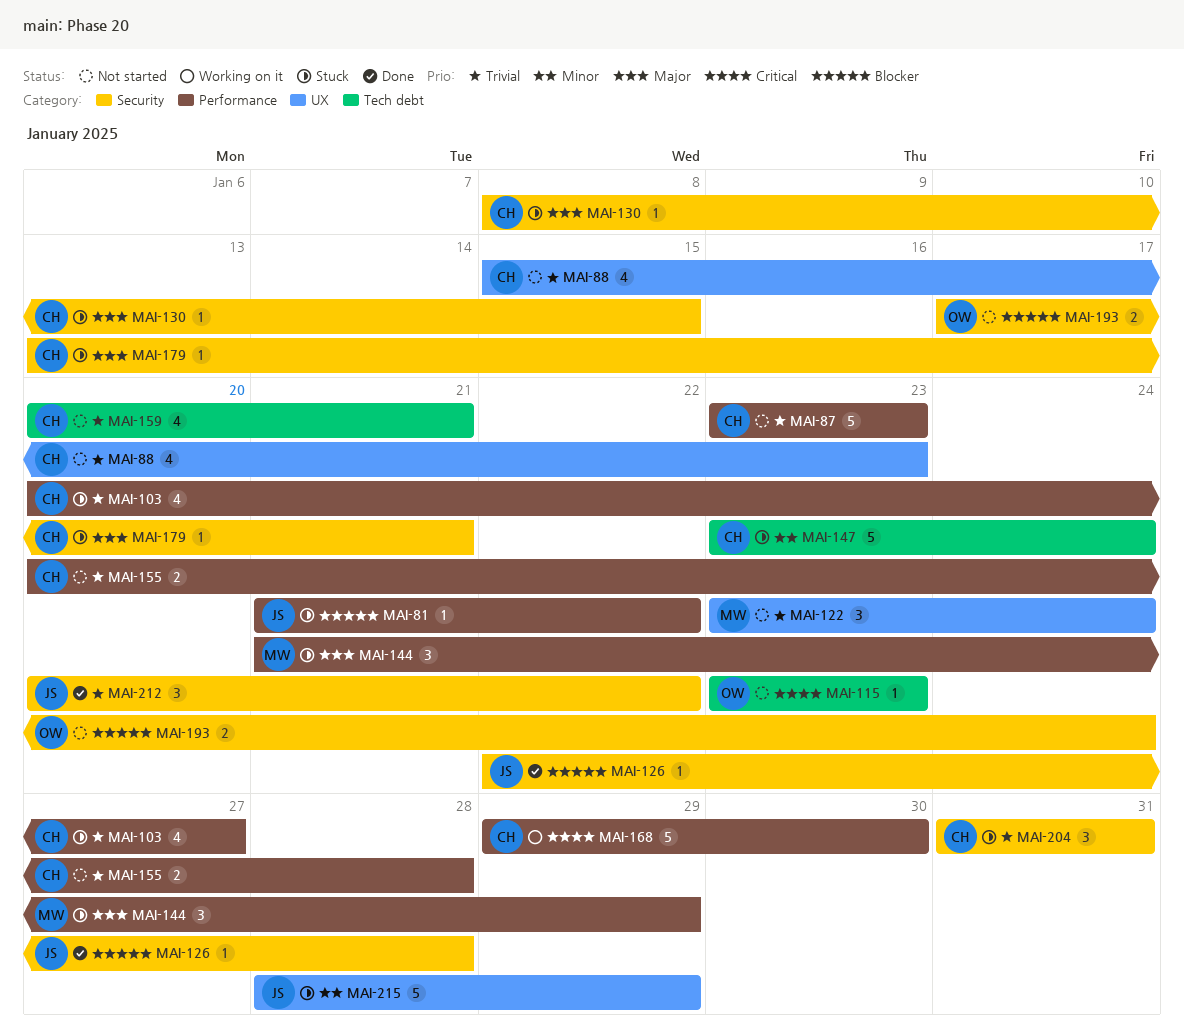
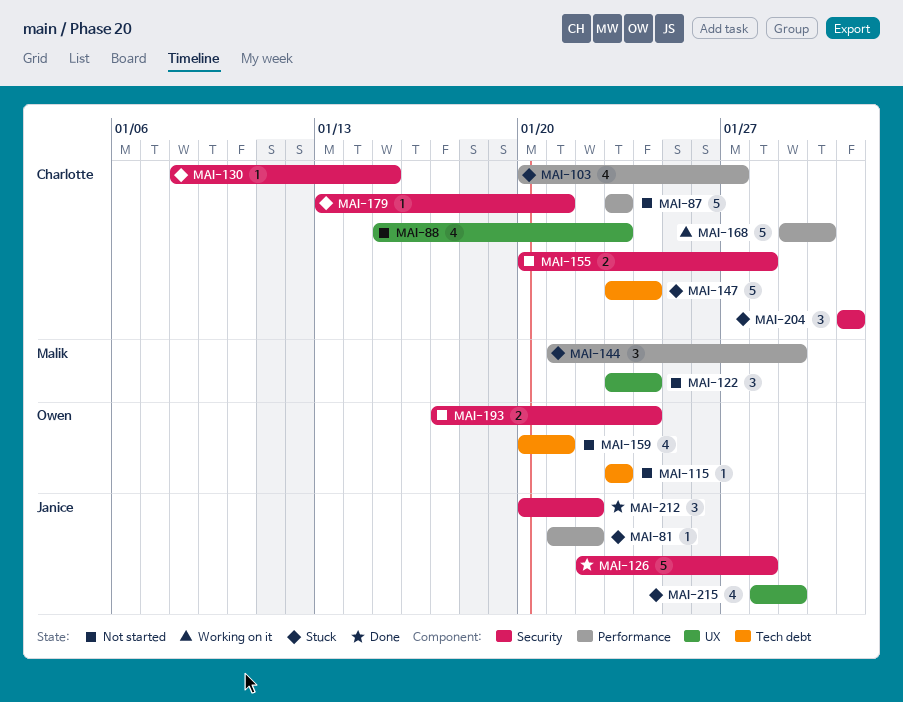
MAI-126, estimate: 1 -> 5
MAI-155, label: Performance -> Security
MAI-159, owner: Charlotte -> Owen
MAI-215, estimate: 5 -> 4

